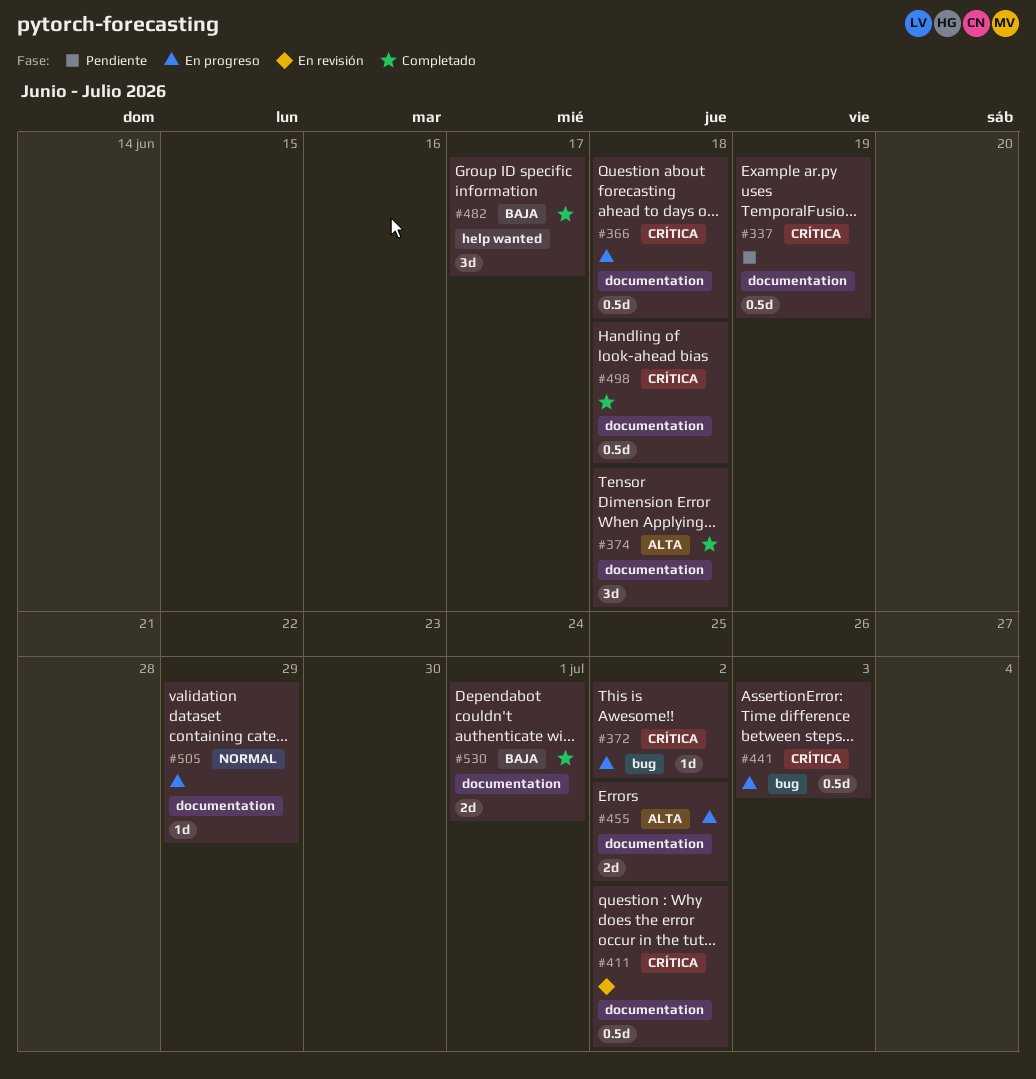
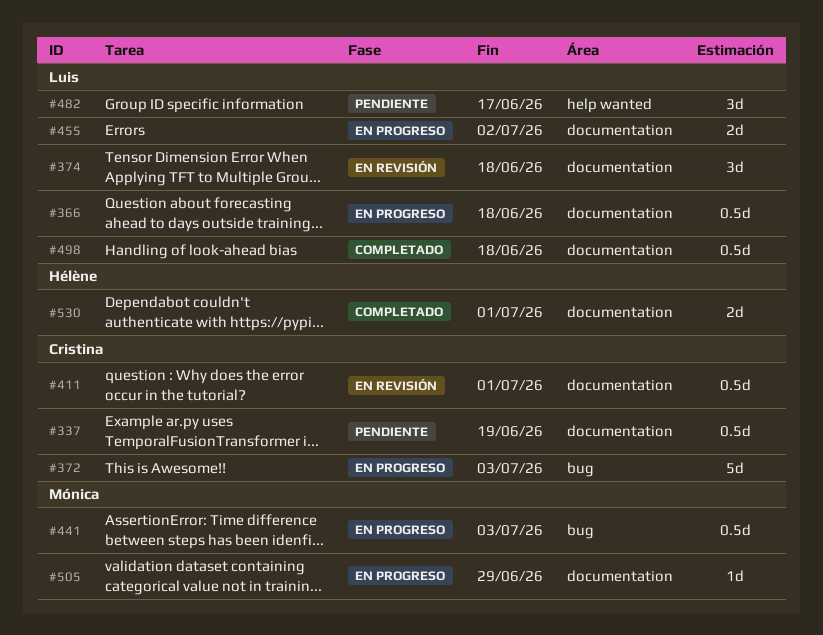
#372, estimate: 1d -> 5d
#372, due: Jul 2 -> Jul 3
#374, status: Completado -> En revisión
#411, due: Jul 2 -> Jul 1
#482, status: Completado -> Pendiente

